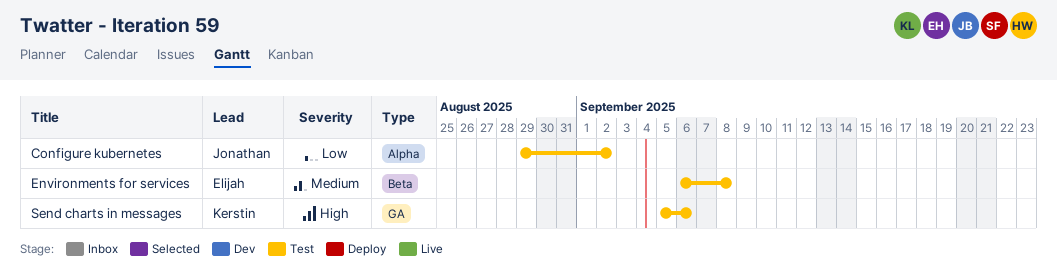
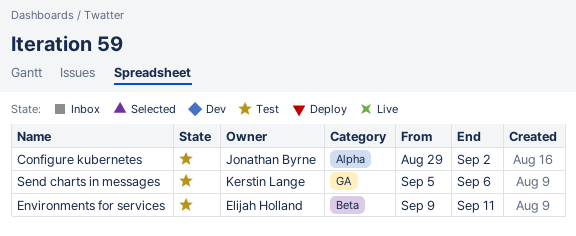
Environments for services, start: Sep 6 -> Sep 9
Environments for services, due: Sep 8 -> Sep 11

